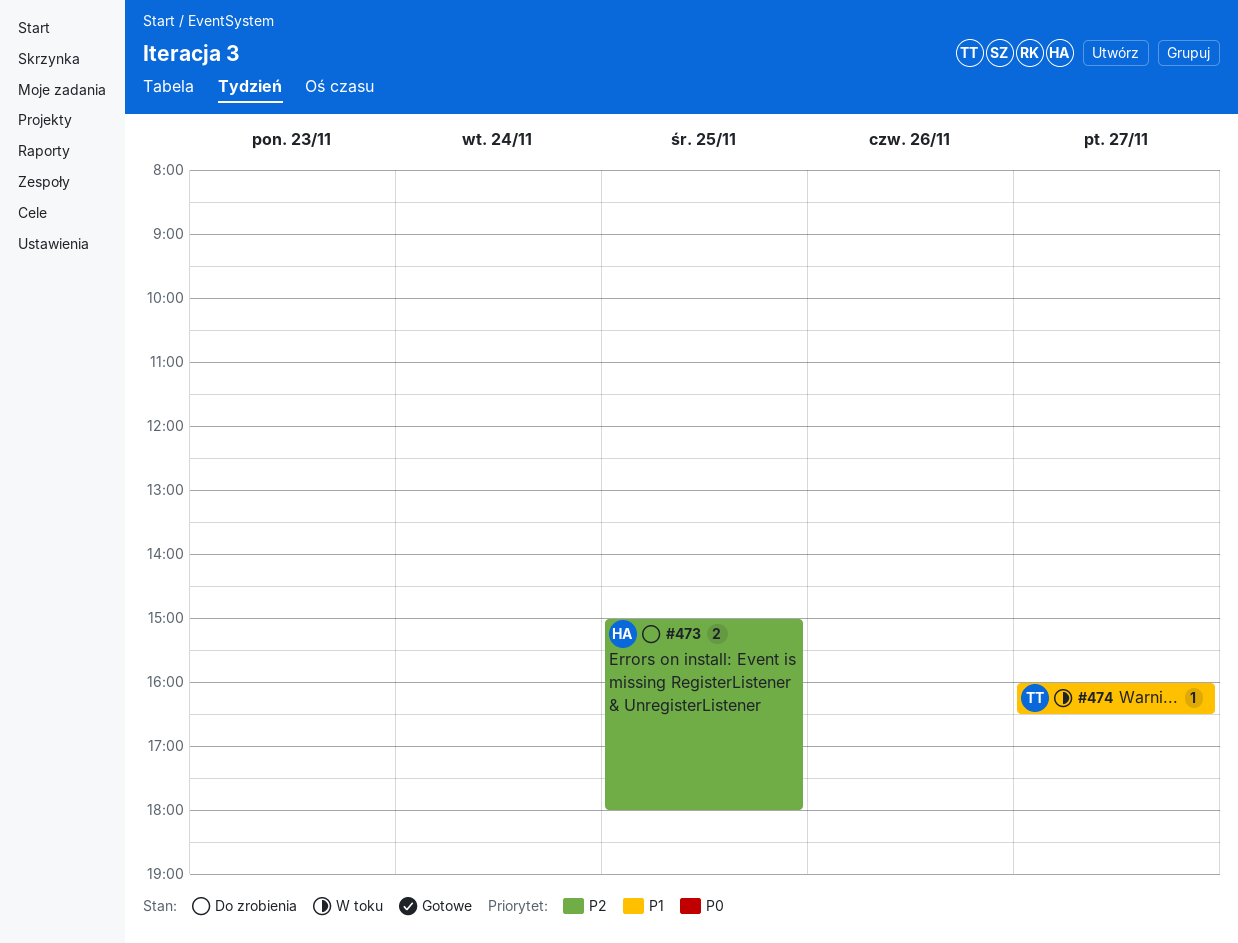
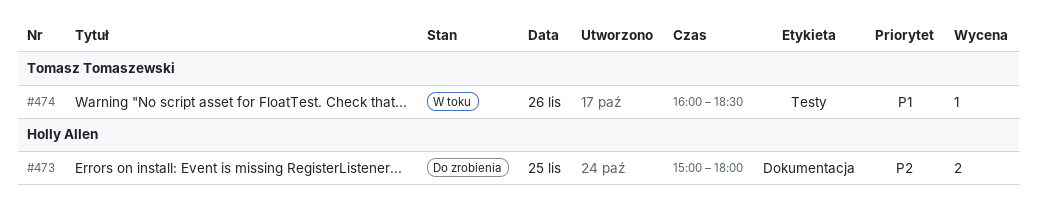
#474, day: Nov 27 -> Nov 26
#474, ends: 16:30 -> 18:30

